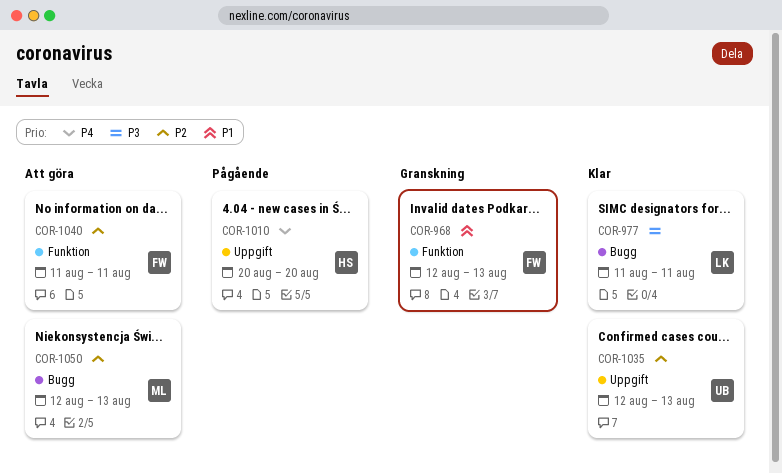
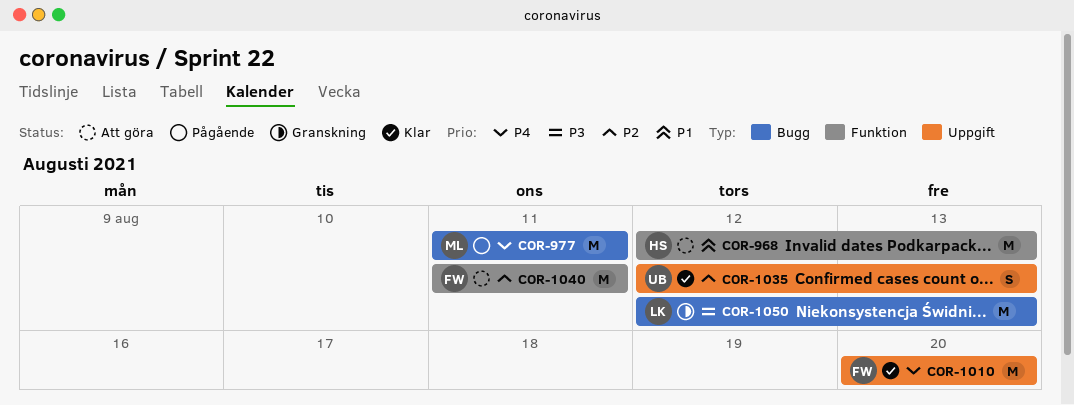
COR-968, status: Granskning -> Att göra
COR-968, owner: FW -> HS
COR-977, status: Klar -> Pågående
COR-977, owner: LK -> ML
COR-977, priority: P3 -> P4
COR-1010, status: Pågående -> Klar
COR-1010, owner: HS -> FW
COR-1050, status: Att göra -> Granskning
COR-1050, owner: ML -> LK
COR-1050, priority: P2 -> P3

